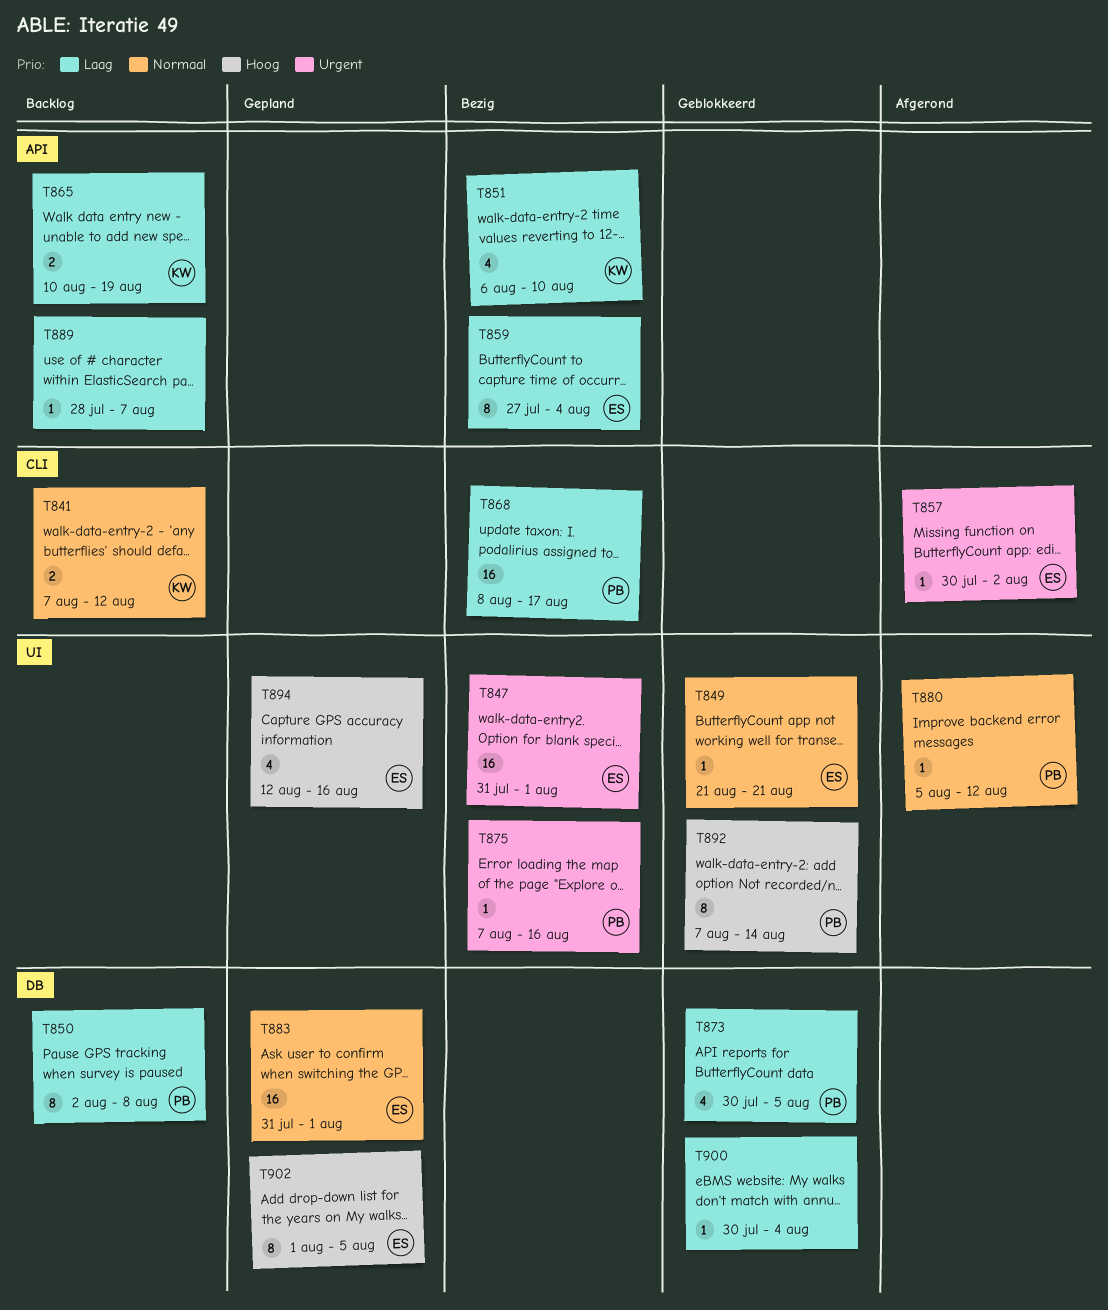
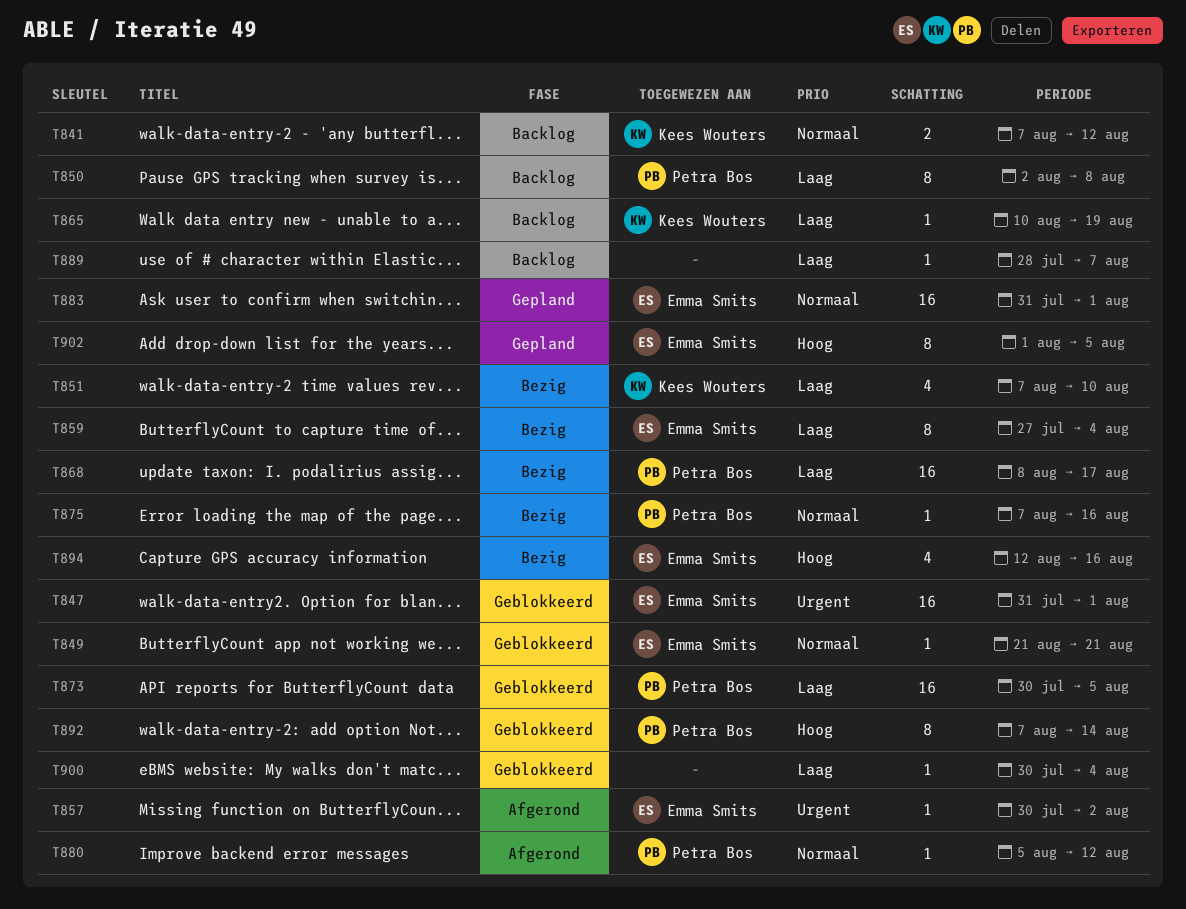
T847, status: Bezig -> Geblokkeerd
T851, start: Aug 6 -> Aug 7
T865, estimate: 2 -> 1
T873, estimate: 4 -> 16
T875, priority: Urgent -> Normaal
T894, status: Gepland -> Bezig

